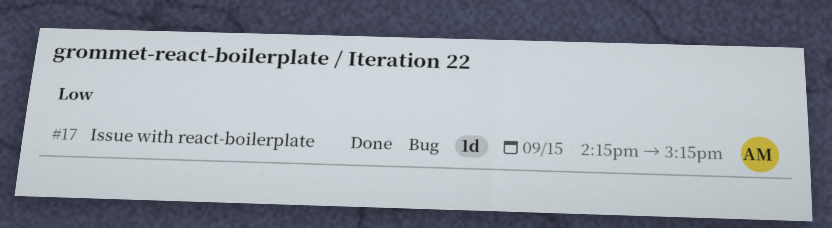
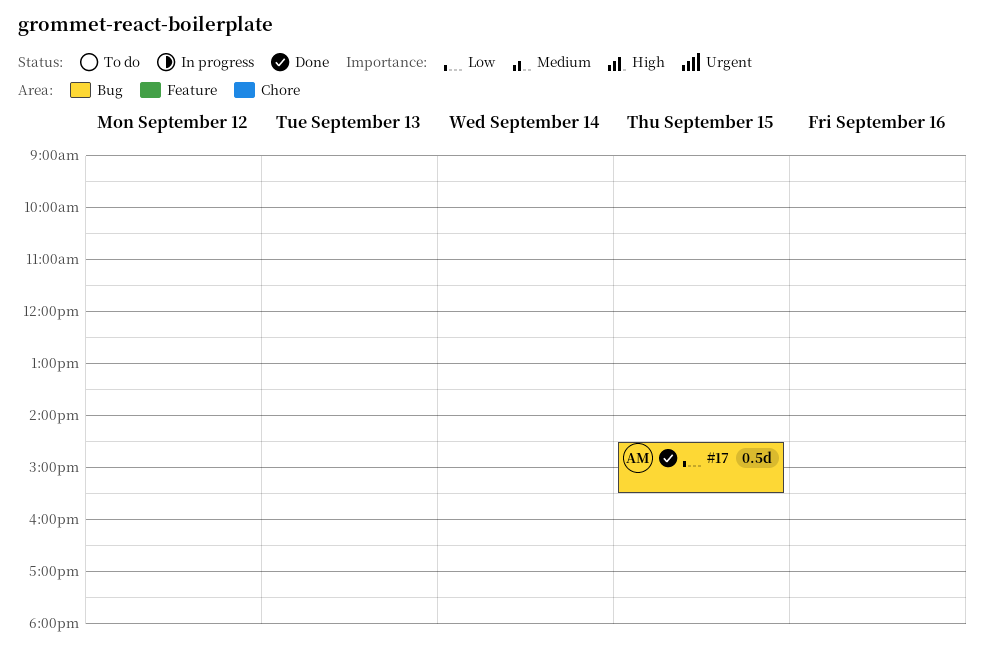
#17, estimate: 1d -> 0.5d
#17, begins: 14:15 -> 14:30
#17, ends: 15:15 -> 15:30

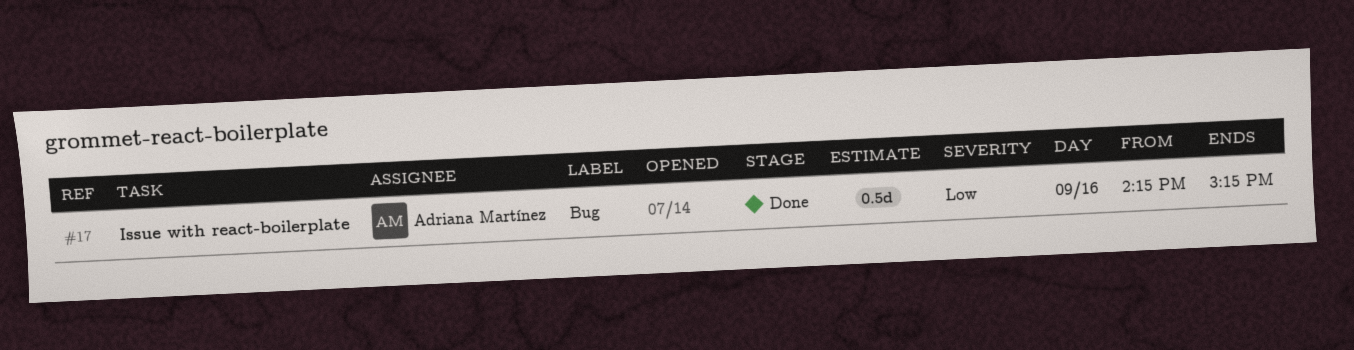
#17, day: Sep 15 -> Sep 16
#17, begins: 14:30 -> 14:15
#17, ends: 15:30 -> 15:15

